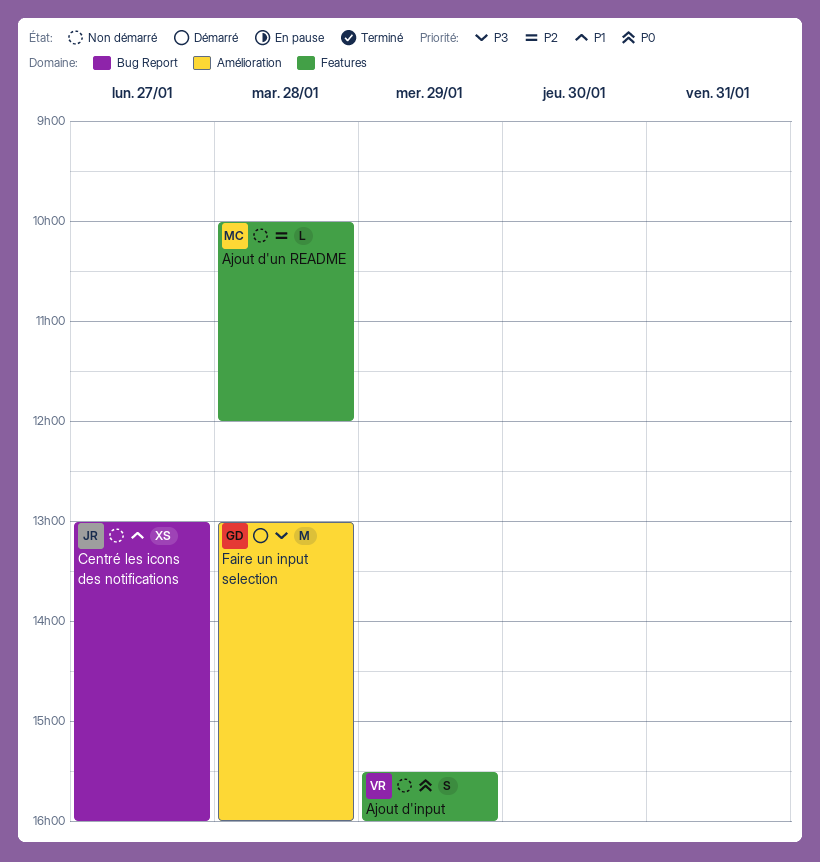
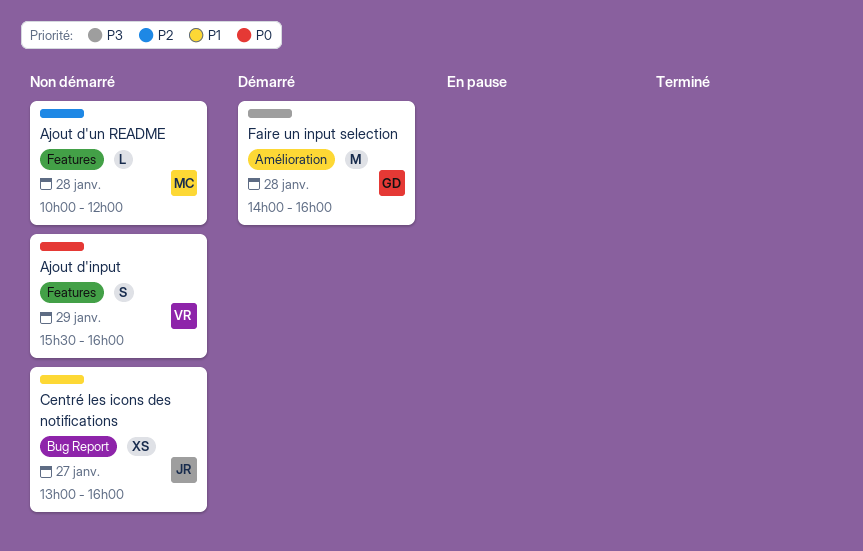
Faire un input selection, begins: 13:00 -> 14:00

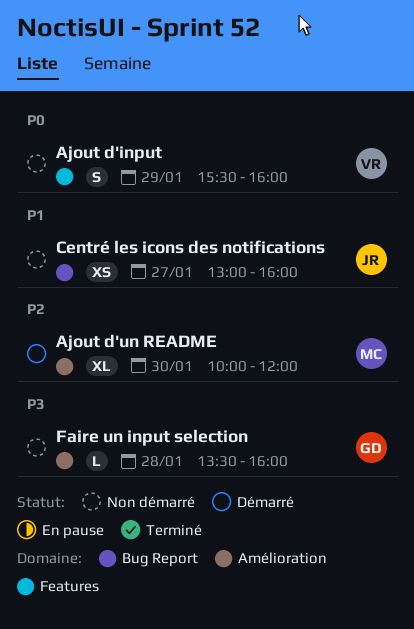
Ajout d'un README, status: Non démarré -> Démarré
Ajout d'un README, label: Features -> Amélioration
Ajout d'un README, estimate: L -> XL
Ajout d'un README, day: Jan 28 -> Jan 30
Faire un input selection, status: Démarré -> Non démarré
Faire un input selection, estimate: M -> L
Faire un input selection, begins: 14:00 -> 13:30

